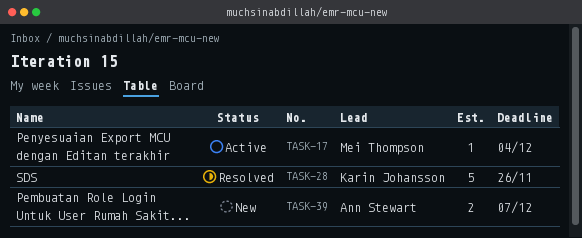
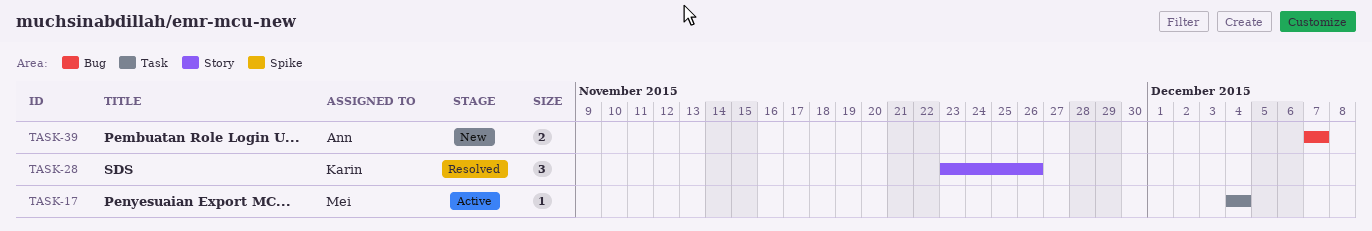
TASK-28, estimate: 5 -> 3

